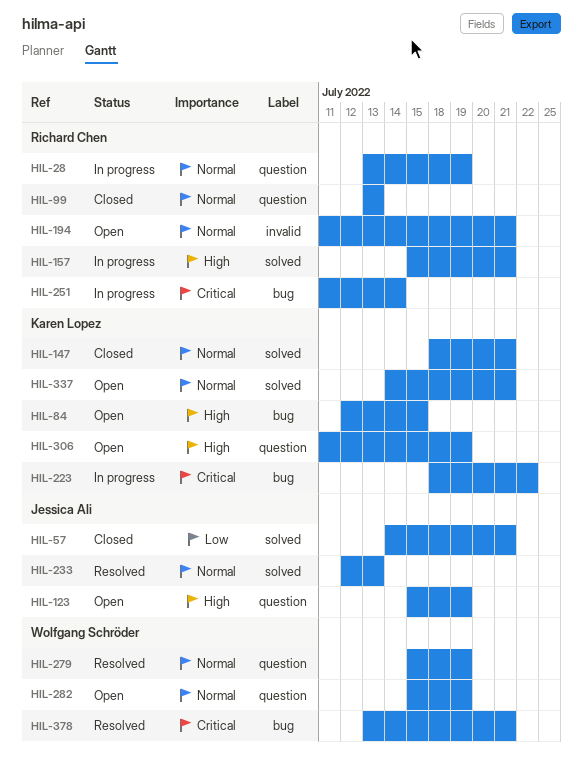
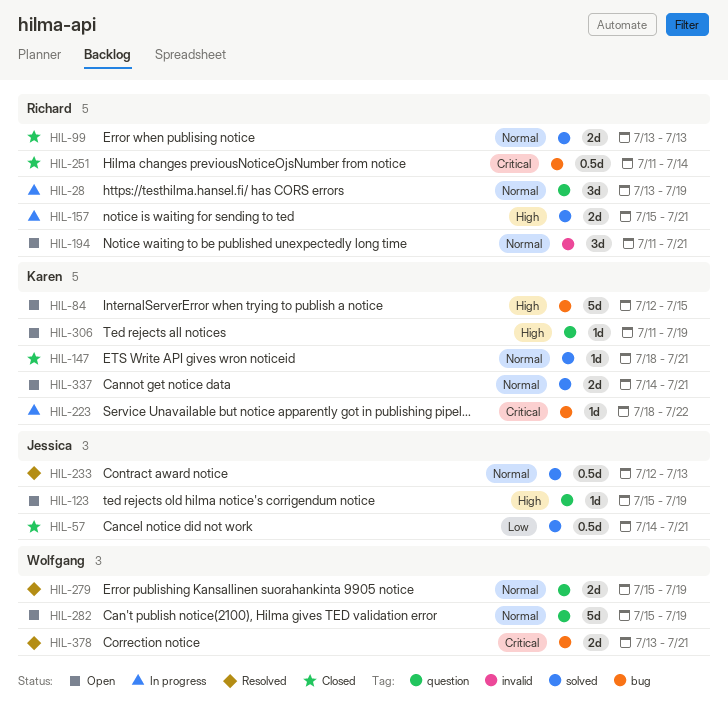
HIL-99, label: question -> solved
HIL-251, status: In progress -> Closed

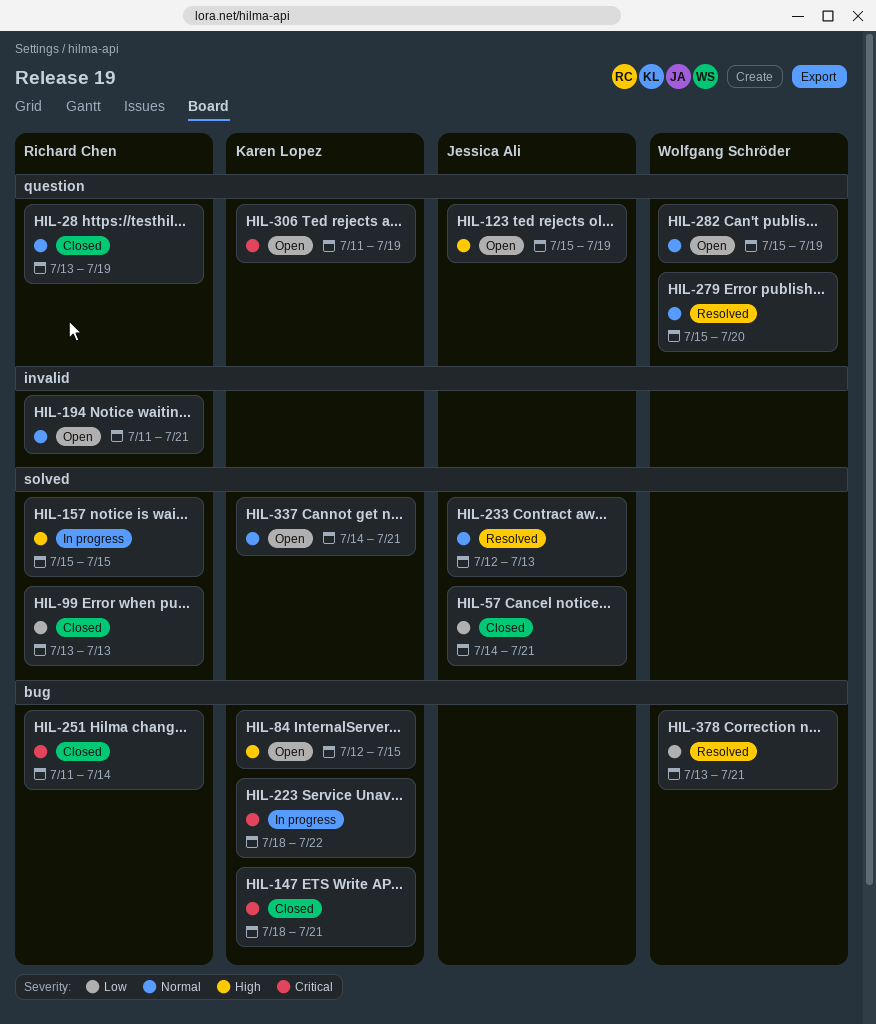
HIL-28, status: In progress -> Closed
HIL-99, priority: Normal -> Low
HIL-147, priority: Normal -> Critical
HIL-147, label: solved -> bug
HIL-157, due: Jul 21 -> Jul 15
HIL-279, due: Jul 19 -> Jul 20
HIL-306, priority: High -> Critical
HIL-378, priority: Critical -> Low

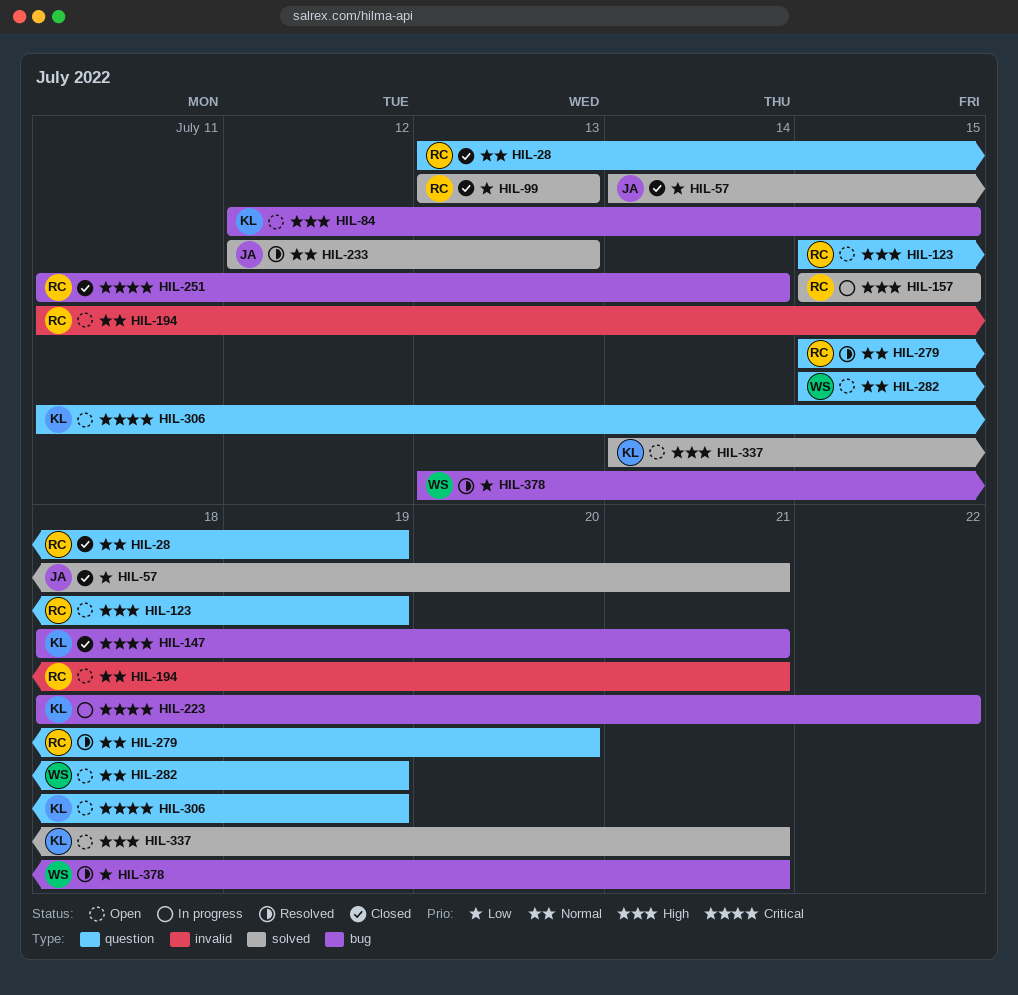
HIL-123, owner: Jessica Ali -> Richard Chen
HIL-279, owner: Wolfgang Schröder -> Richard Chen
HIL-337, priority: Normal -> High

